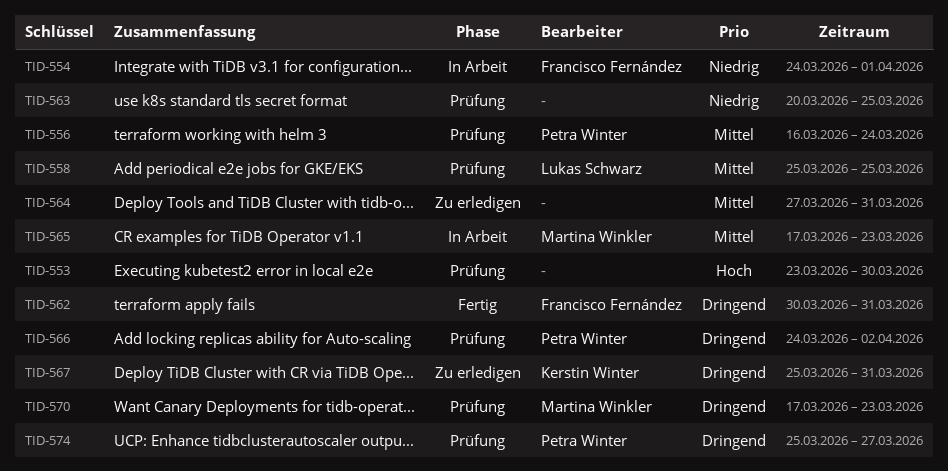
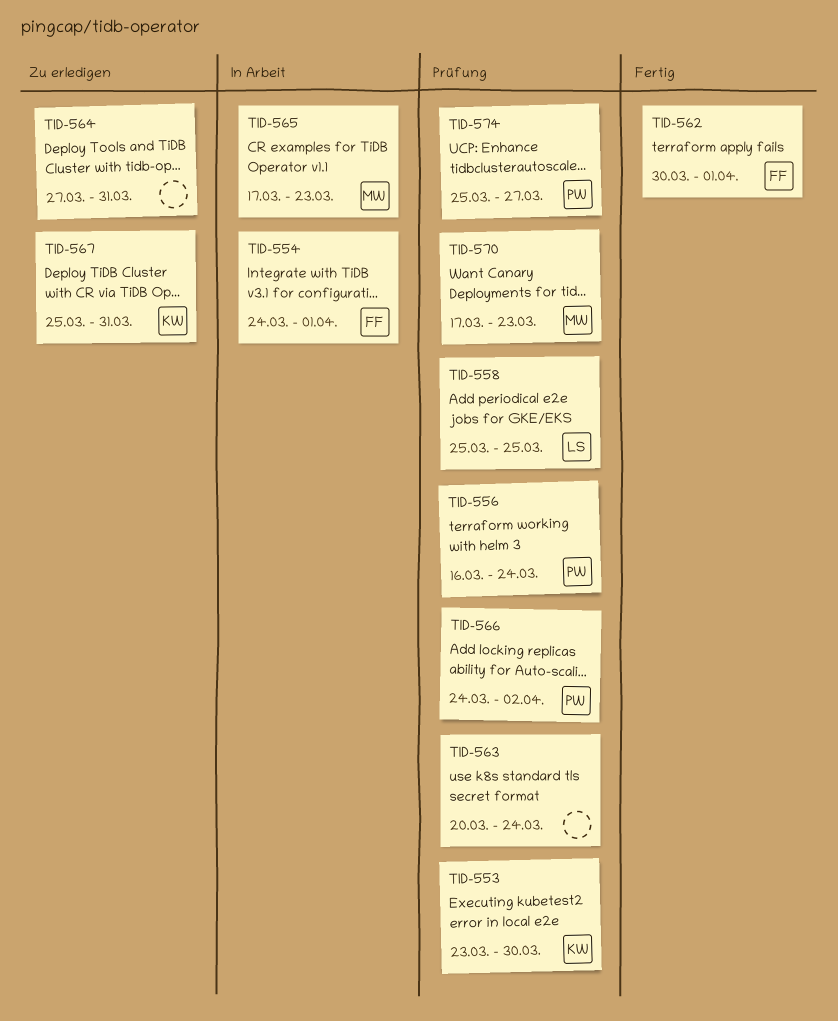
TID-553, owner: none -> Kerstin Winter
TID-562, due: Mar 31 -> Apr 1
TID-563, due: Mar 25 -> Mar 24

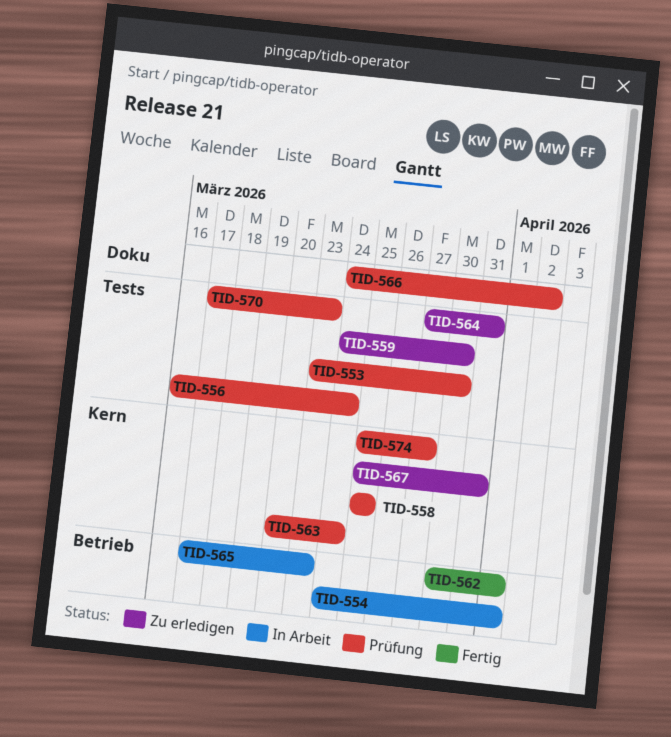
TID-559: none -> present

